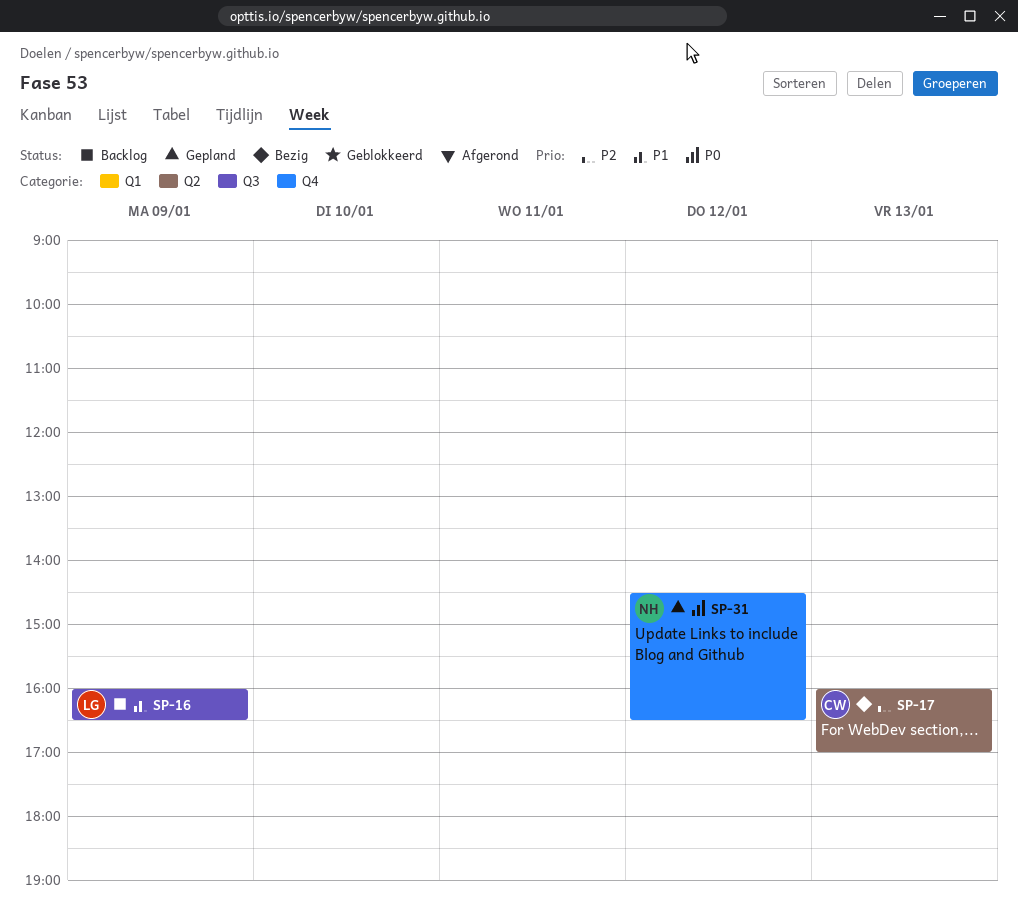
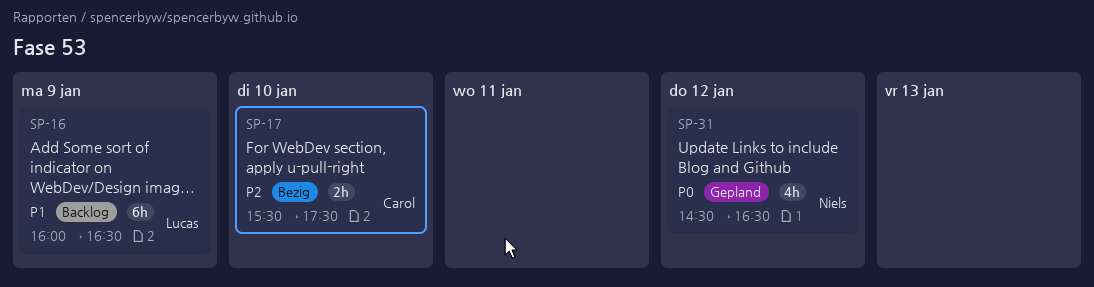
SP-17, day: Jan 13 -> Jan 10
SP-17, begins: 16:00 -> 15:30
SP-17, ends: 17:00 -> 17:30

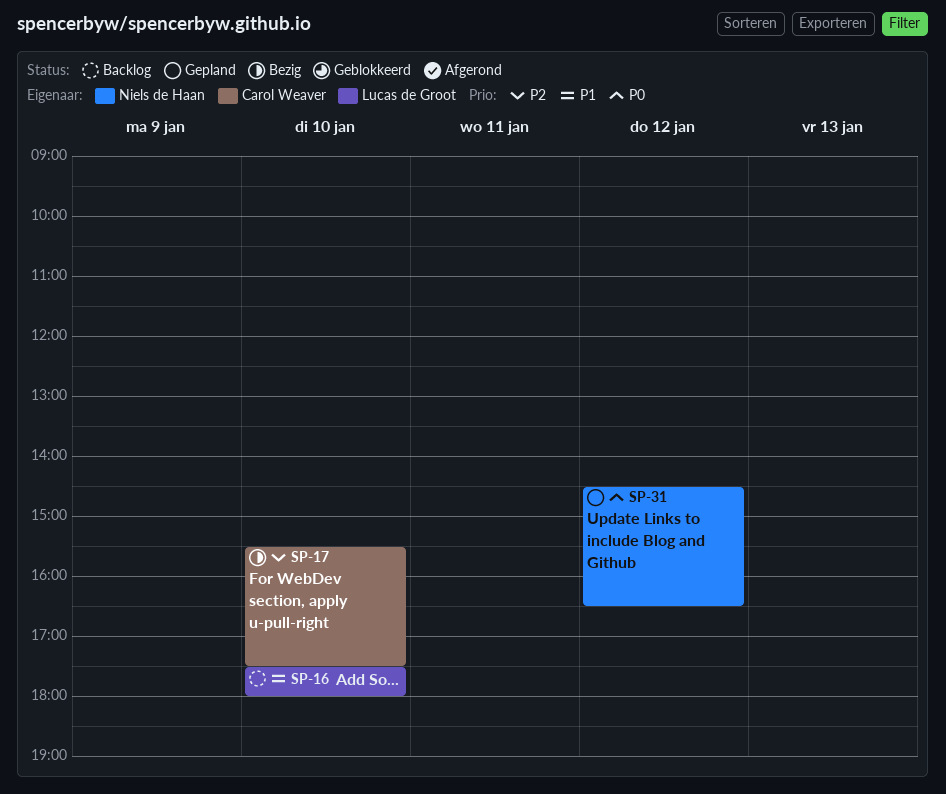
SP-16, day: Jan 9 -> Jan 10
SP-16, begins: 16:00 -> 17:30
SP-16, ends: 16:30 -> 18:00

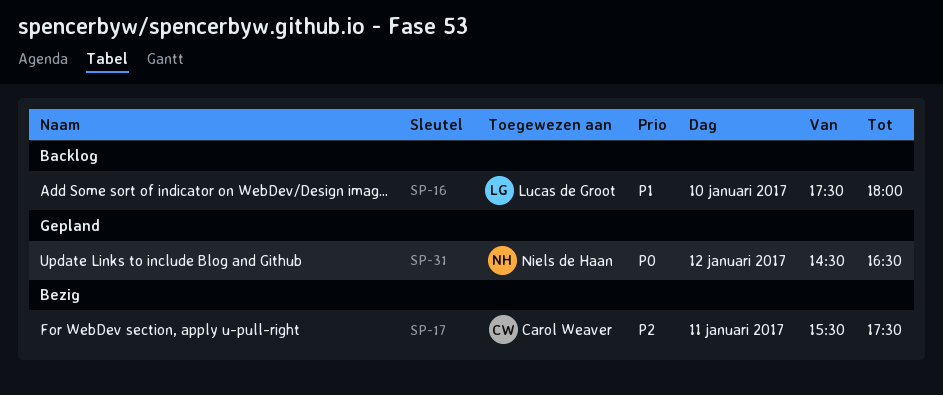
SP-17, day: Jan 10 -> Jan 11

